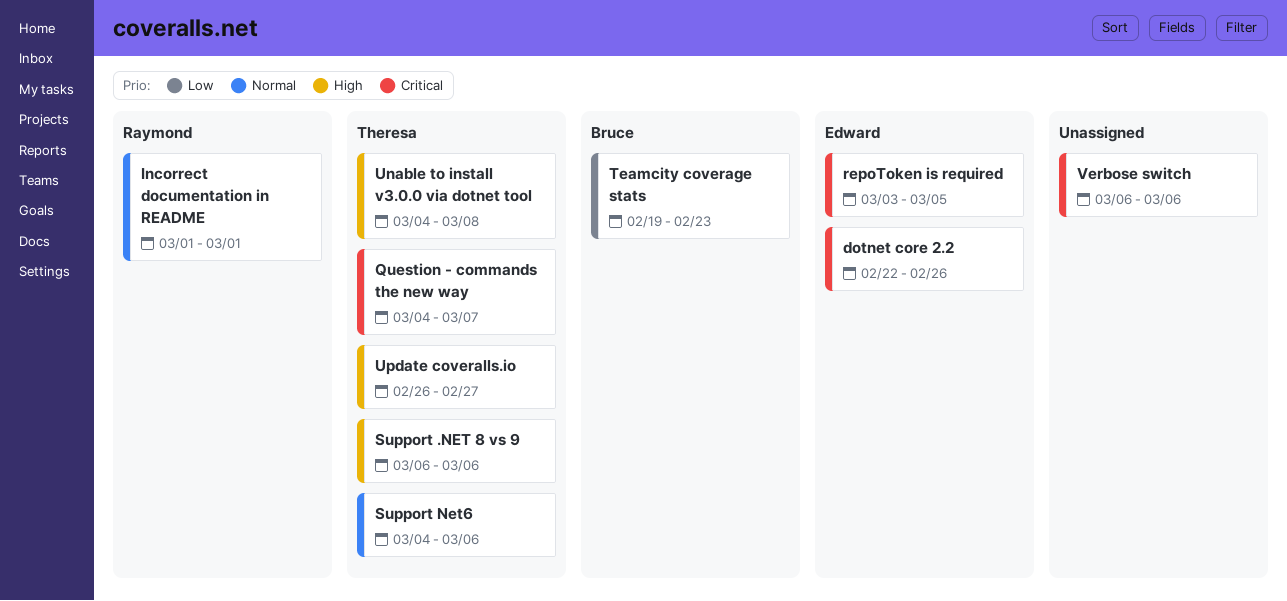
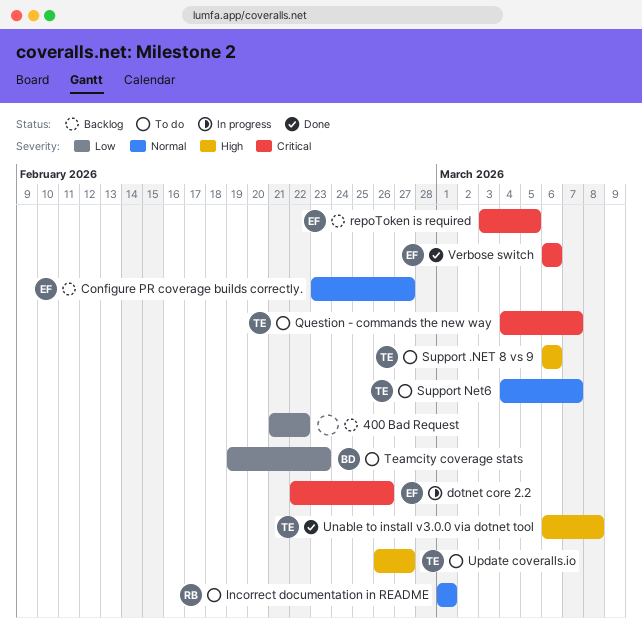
400 Bad Request: none -> present
Configure PR coverage builds correctly.: none -> present
Support Net6, due: Mar 6 -> Mar 7
Unable to install v3.0.0 via dotnet tool, start: Mar 4 -> Mar 6
Verbose switch, owner: none -> Edward

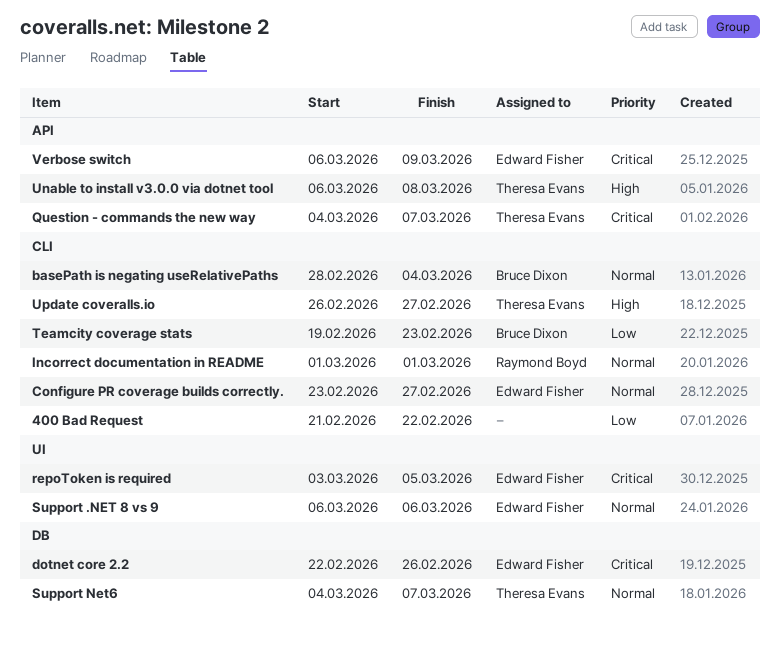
basePath is negating useRelativePaths: none -> present
Support .NET 8 vs 9, owner: Theresa Evans -> Edward Fisher
Support .NET 8 vs 9, priority: High -> Normal
Verbose switch, due: Mar 6 -> Mar 9

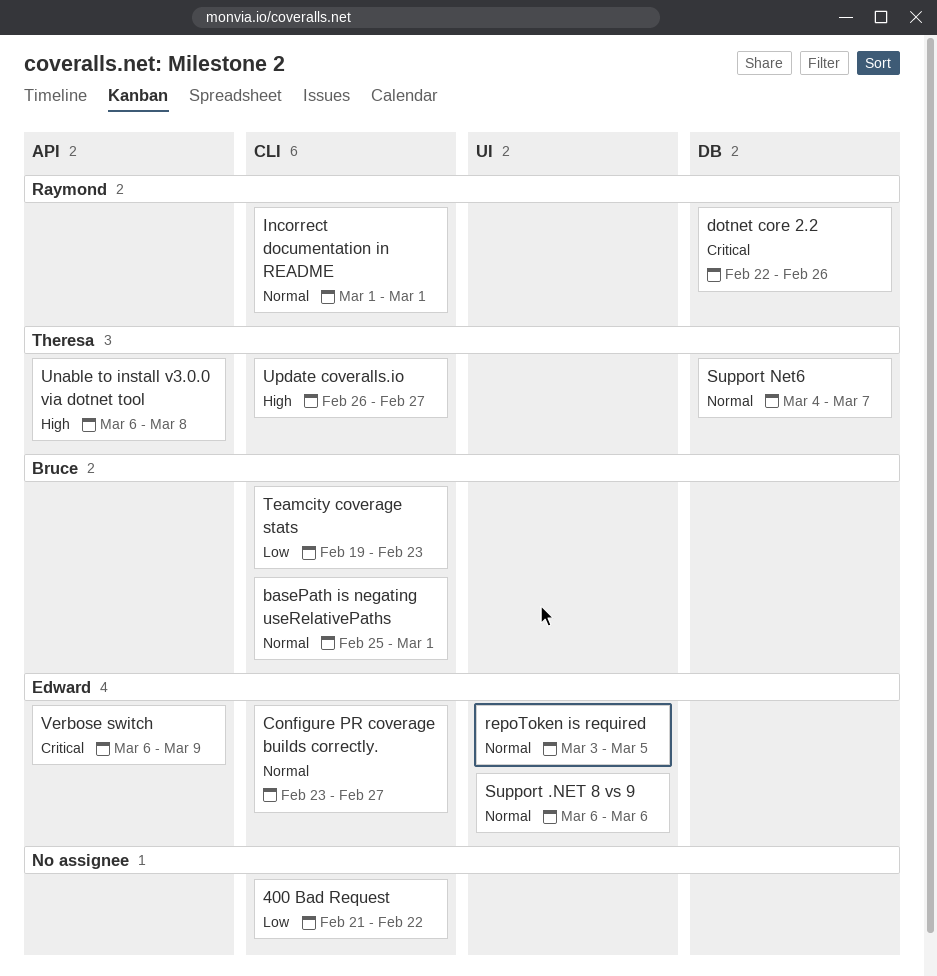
basePath is negating useRelativePaths, start: Feb 28 -> Feb 25
basePath is negating useRelativePaths, due: Mar 4 -> Mar 1
dotnet core 2.2, owner: Edward Fisher -> Raymond Boyd
Question - commands the new way: present -> none
repoToken is required, priority: Critical -> Normal

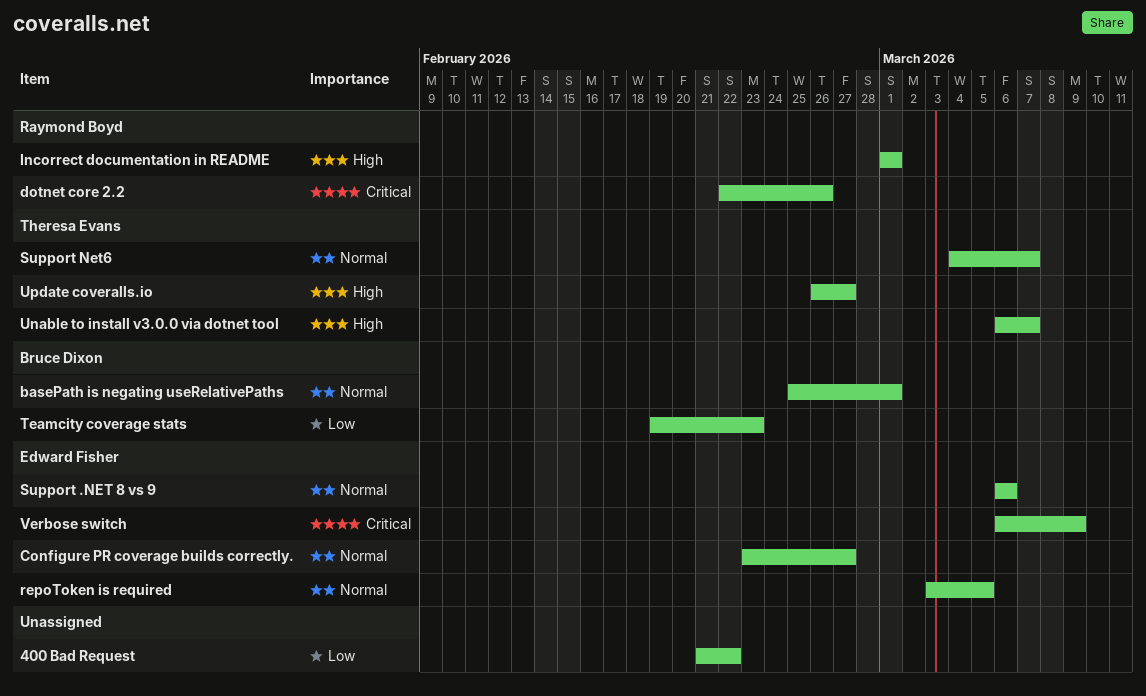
Incorrect documentation in README, priority: Normal -> High
Unable to install v3.0.0 via dotnet tool, due: Mar 8 -> Mar 7

